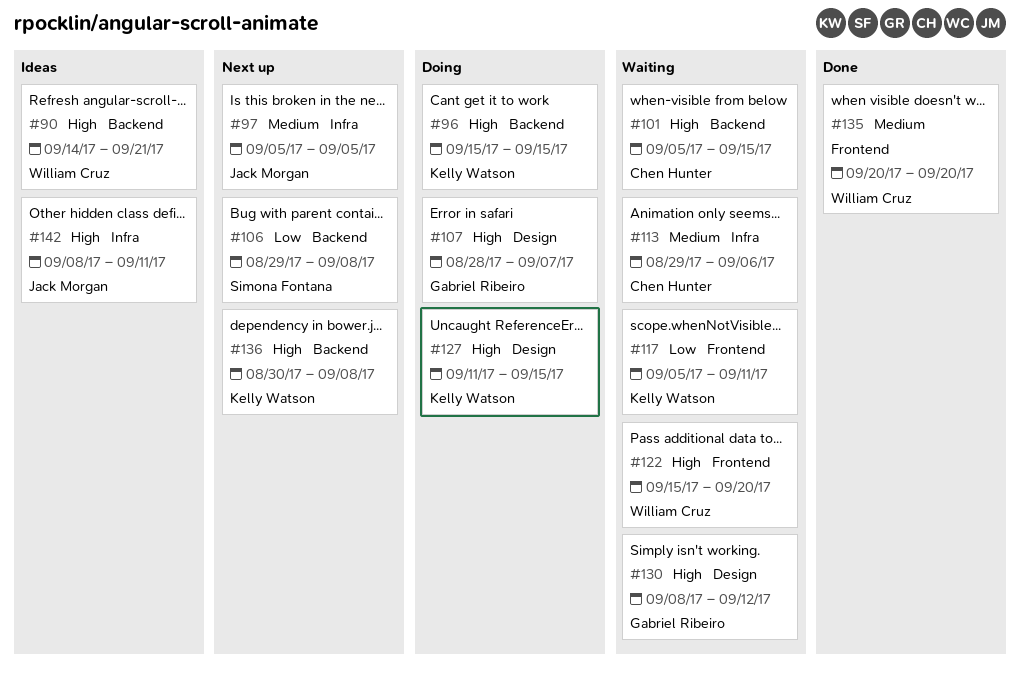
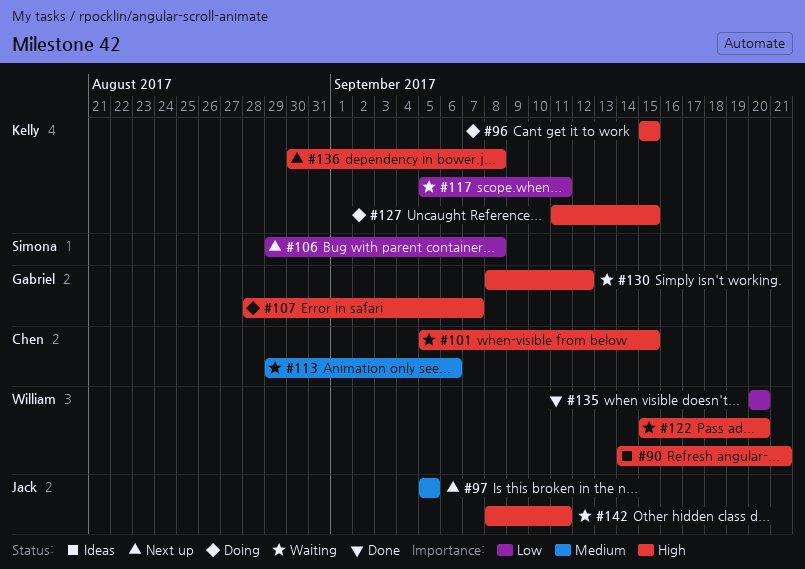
#135, priority: Medium -> Low
#142, status: Ideas -> Waiting

